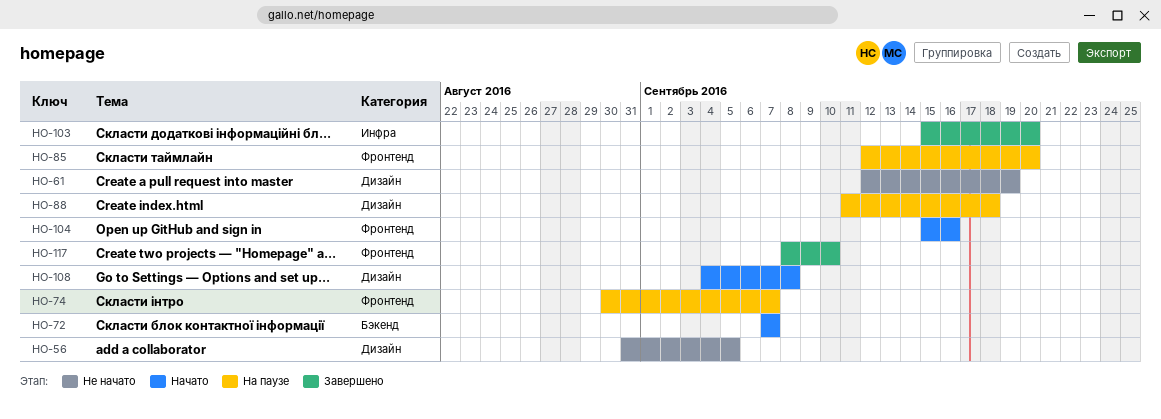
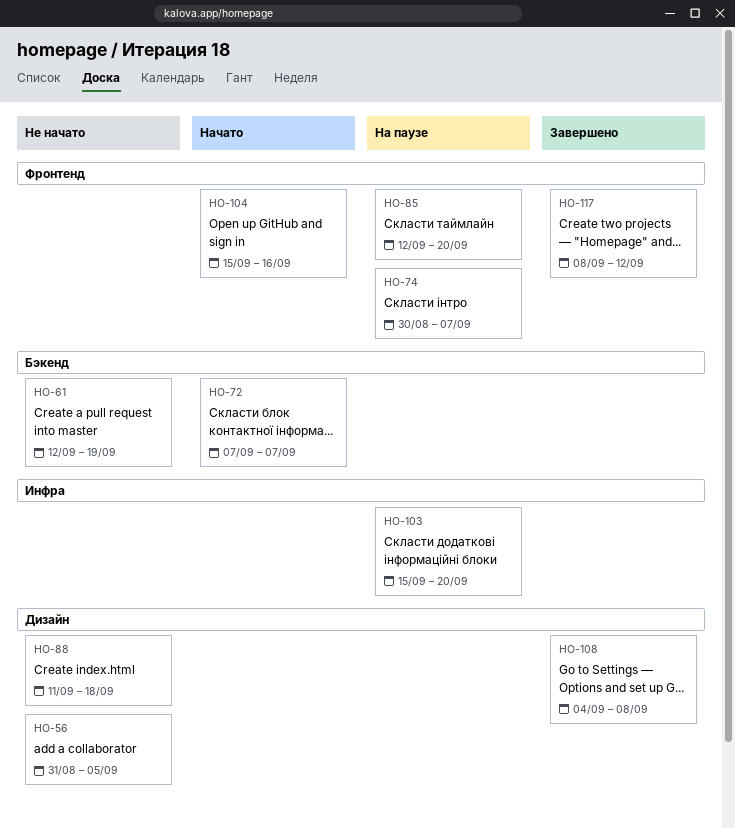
HO-61, label: Дизайн -> Бэкенд
HO-88, status: На паузе -> Не начато
HO-103, status: Завершено -> На паузе
HO-108, status: Начато -> Завершено
HO-117, due: Sep 10 -> Sep 12

